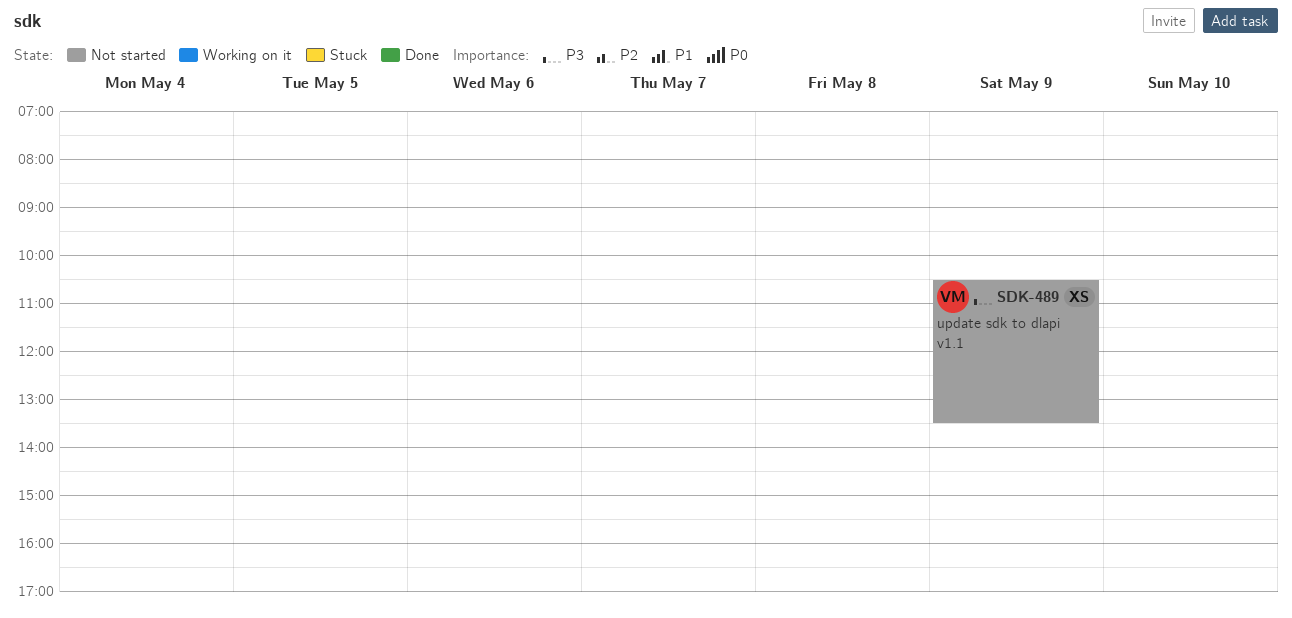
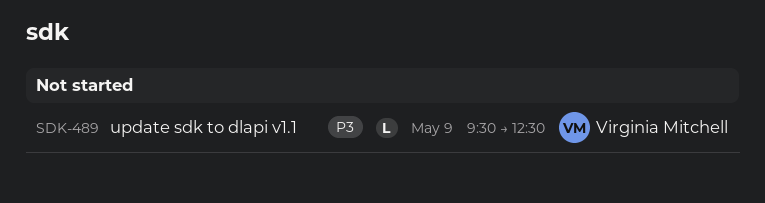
SDK-489, estimate: XS -> L
SDK-489, begins: 10:30 -> 09:30
SDK-489, ends: 13:30 -> 12:30

